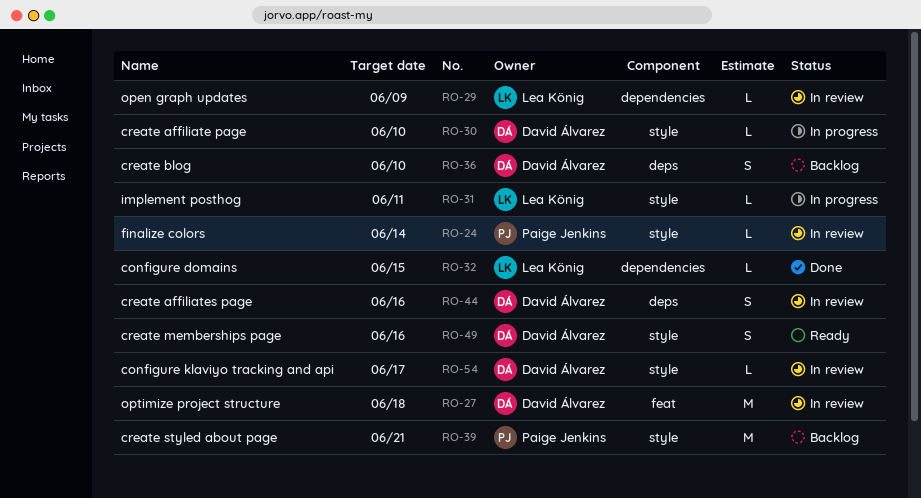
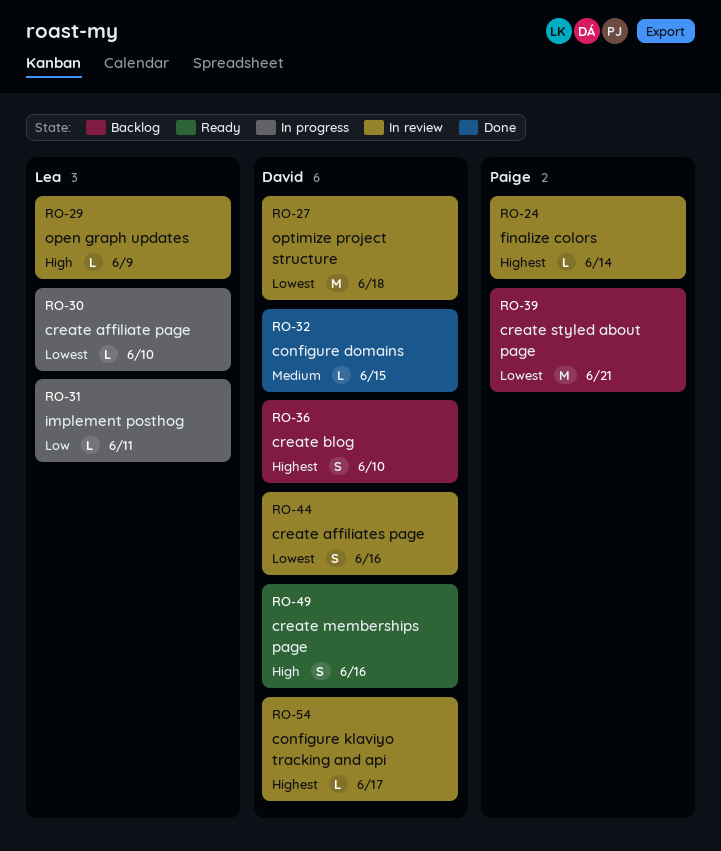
RO-30, owner: David Álvarez -> Lea König
RO-32, owner: Lea König -> David Álvarez

